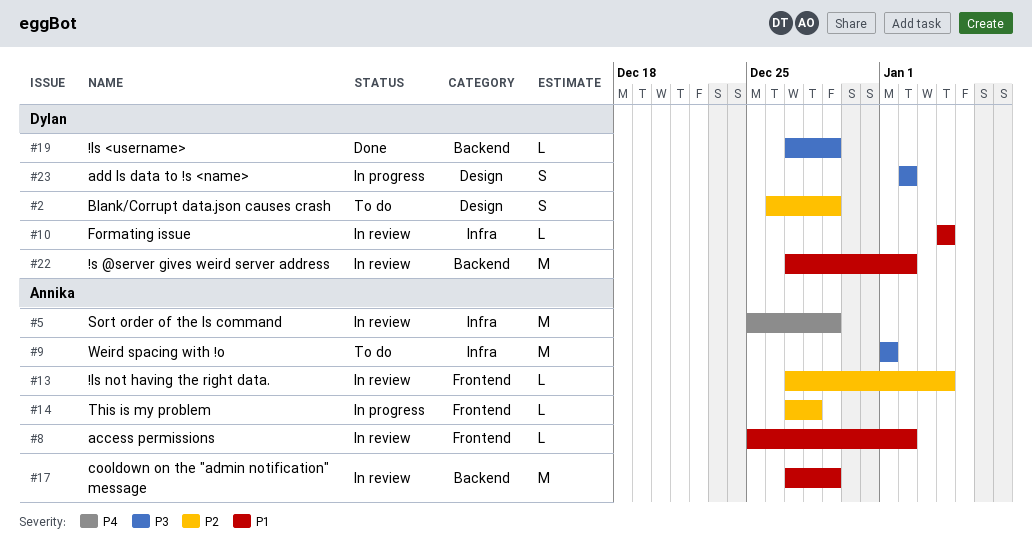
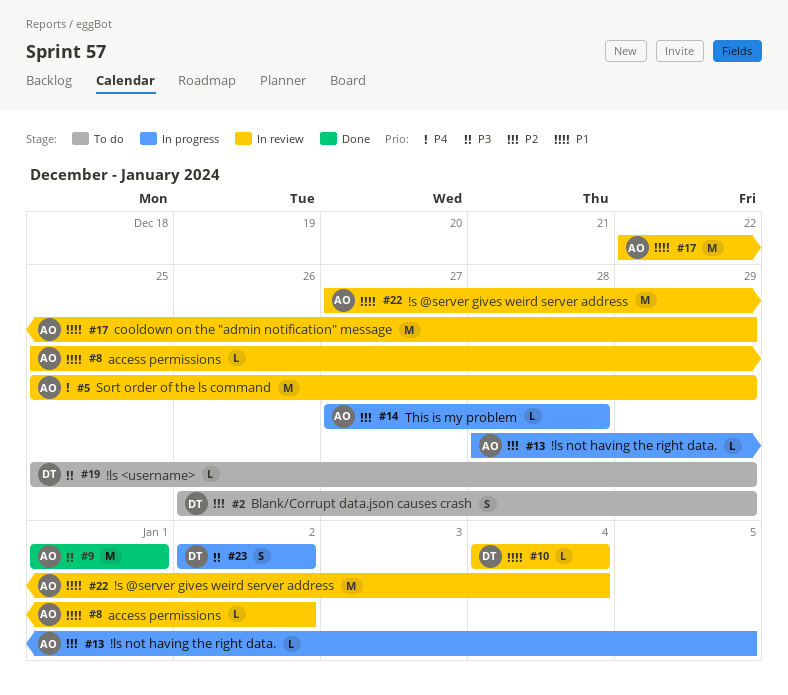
#9, status: To do -> Done
#13, status: In review -> In progress
#13, start: Dec 27 -> Dec 28
#13, due: Jan 4 -> Jan 5
#17, start: Dec 27 -> Dec 22
#19, status: Done -> To do
#19, start: Dec 27 -> Dec 25
#22, owner: Dylan -> Annika
#22, due: Jan 2 -> Jan 4

